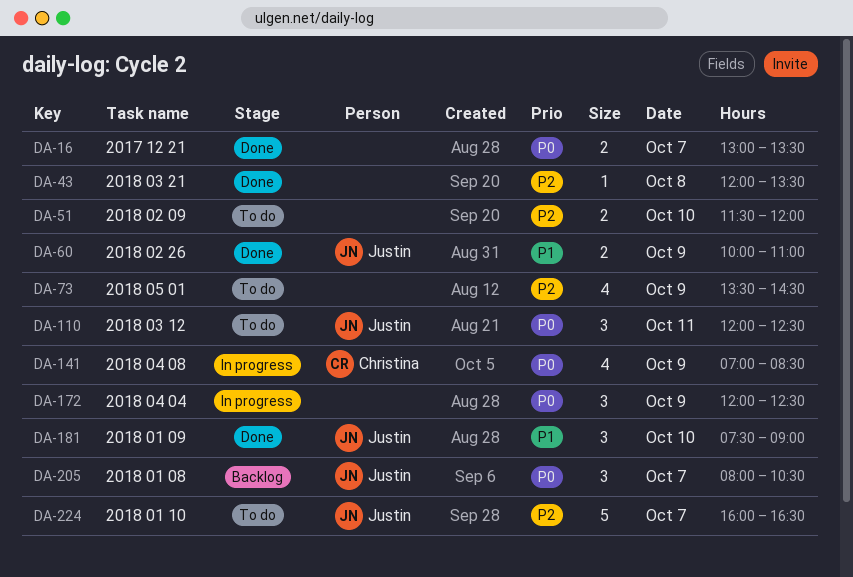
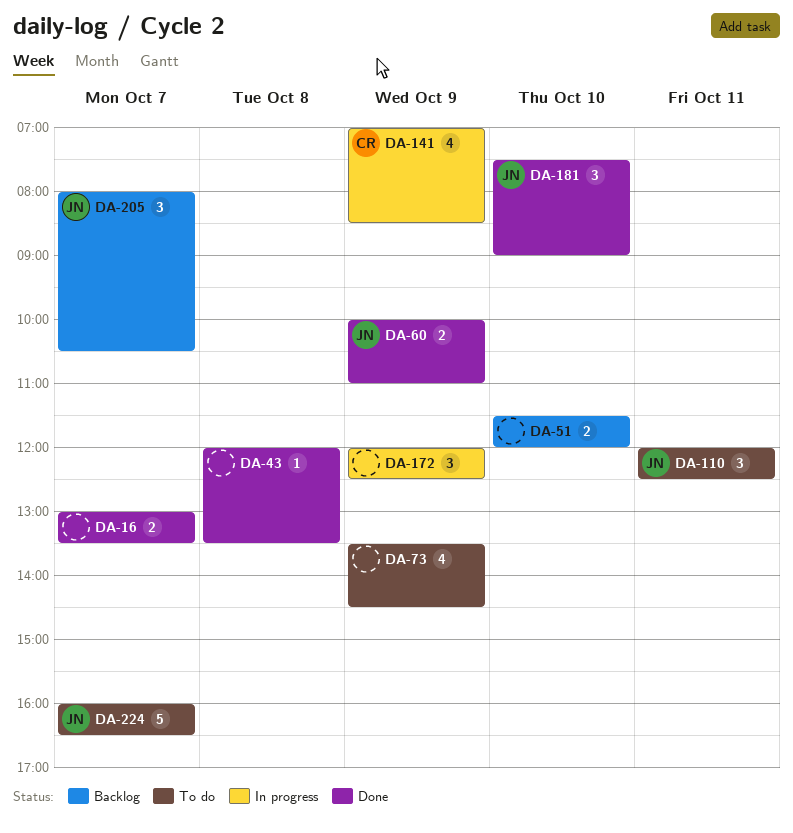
DA-51, status: To do -> Backlog

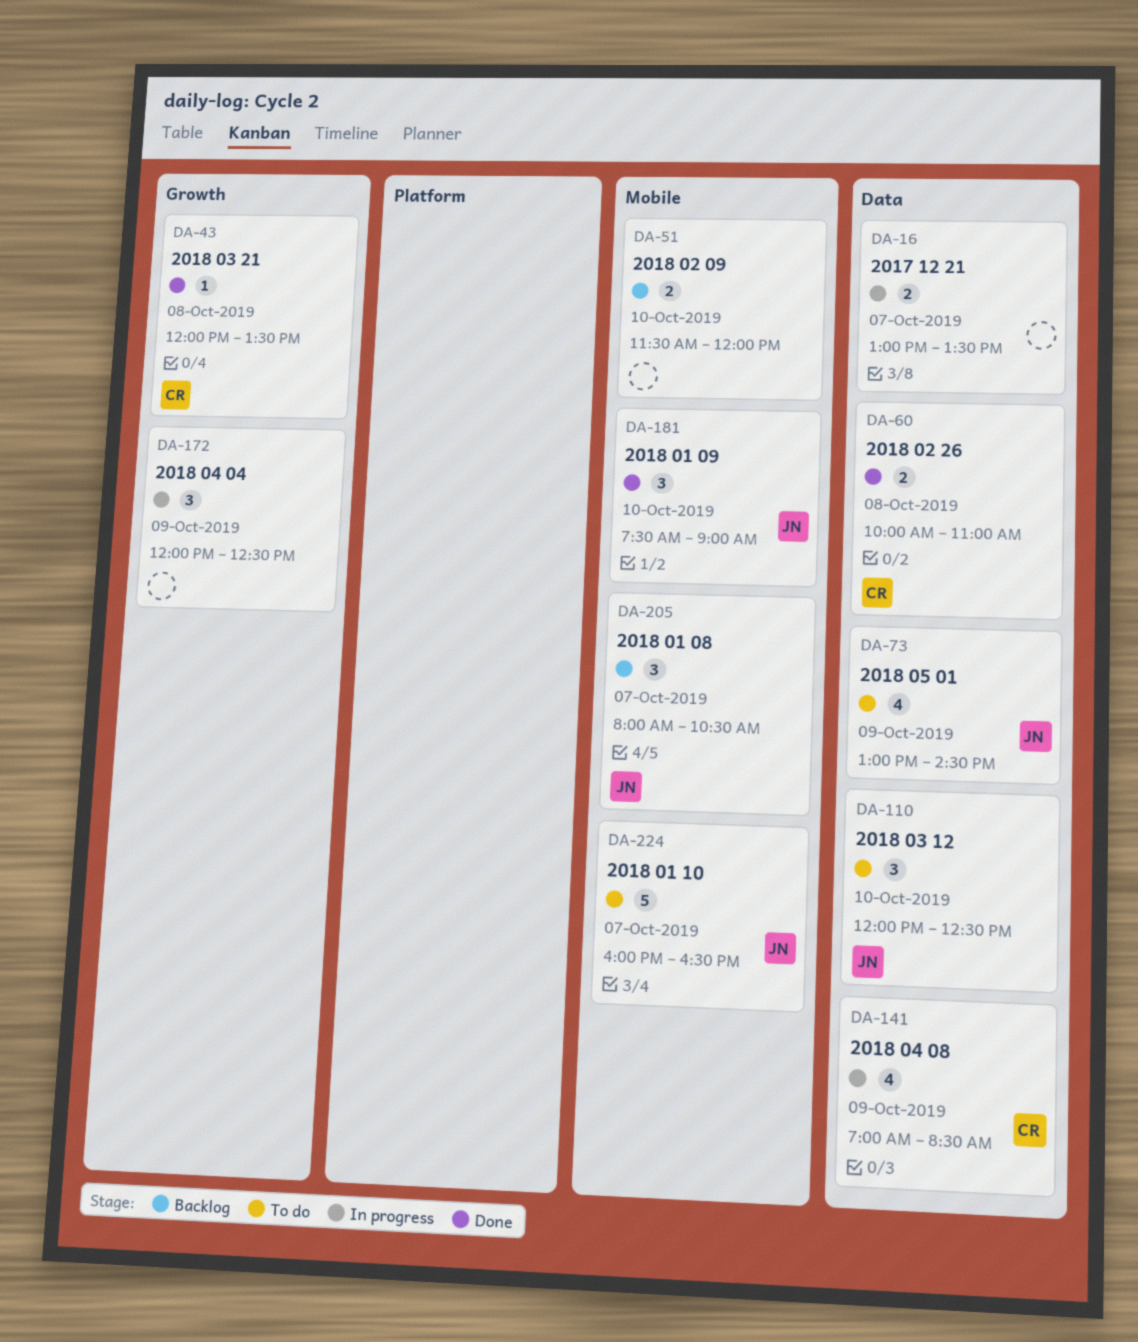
DA-16, status: Done -> In progress
DA-43, owner: none -> CR
DA-60, owner: JN -> CR
DA-60, day: Oct 9 -> Oct 8
DA-73, owner: none -> JN
DA-73, begins: 13:30 -> 13:00
DA-110, day: Oct 11 -> Oct 10

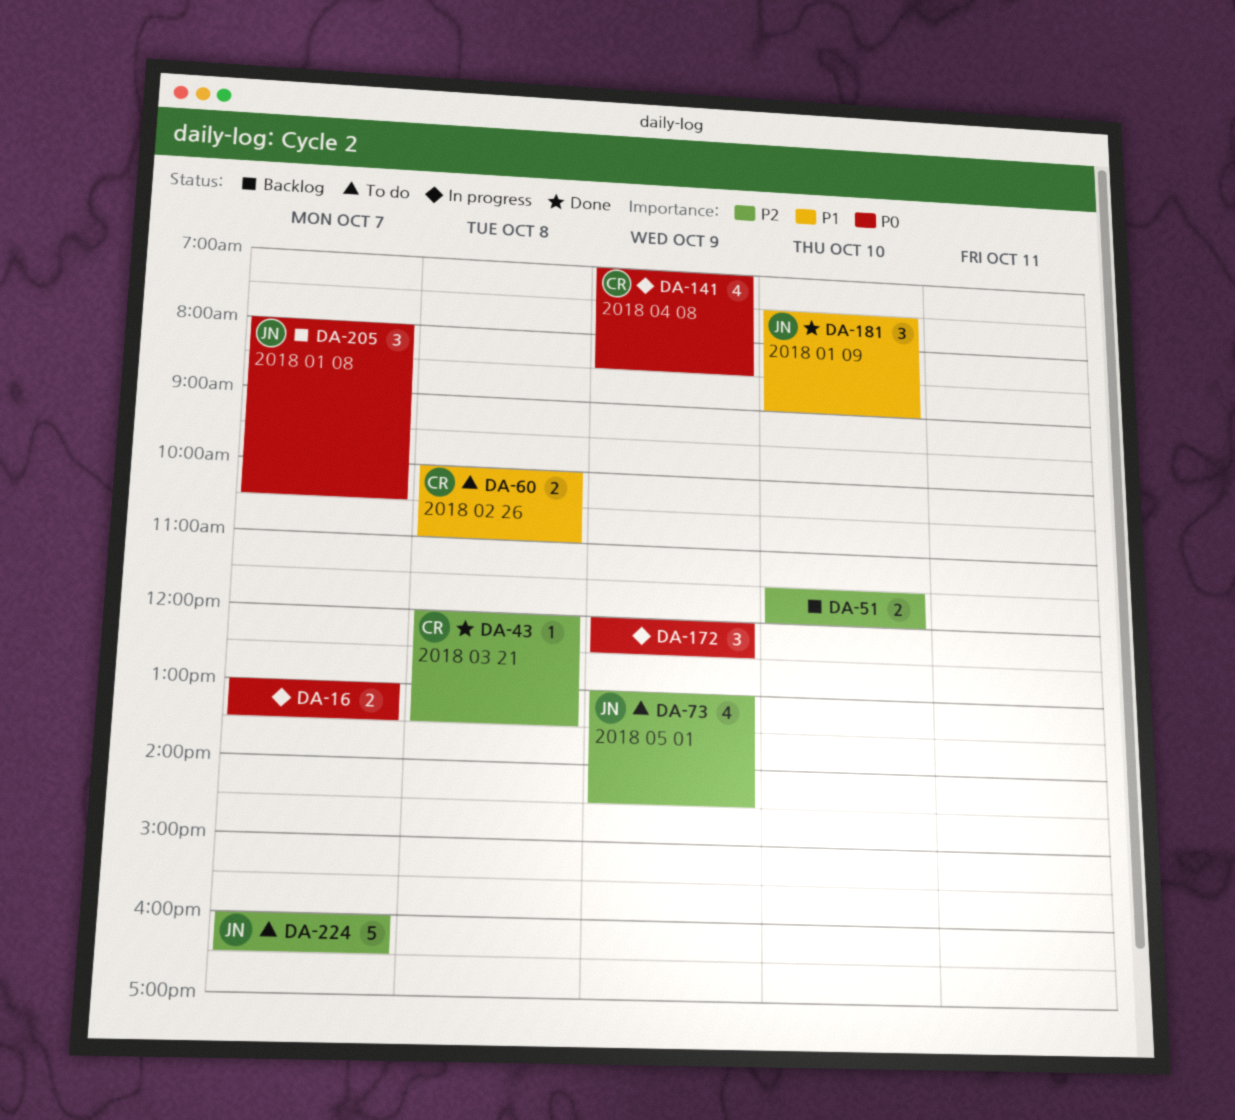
DA-60, status: Done -> To do
DA-110: present -> none

